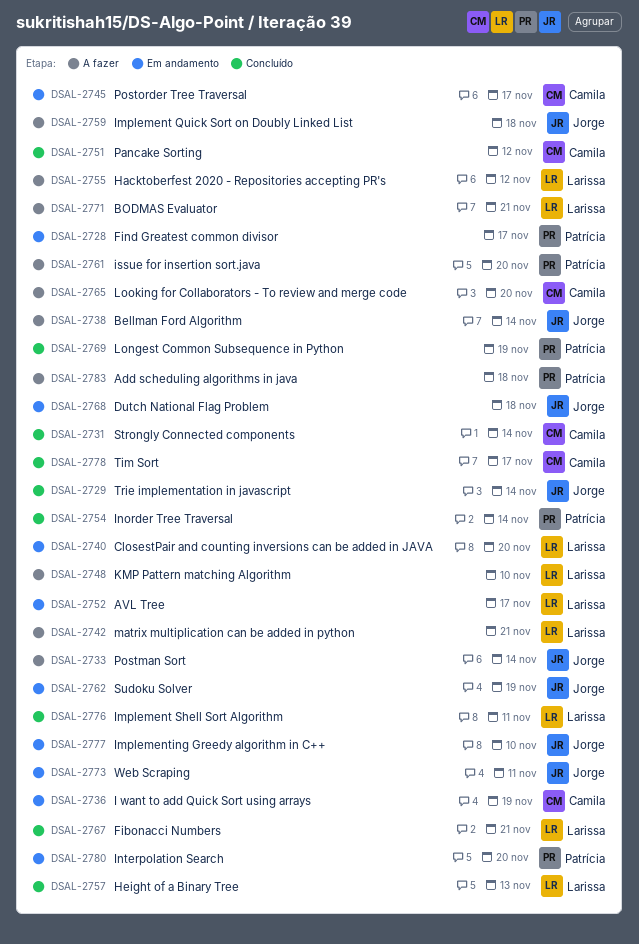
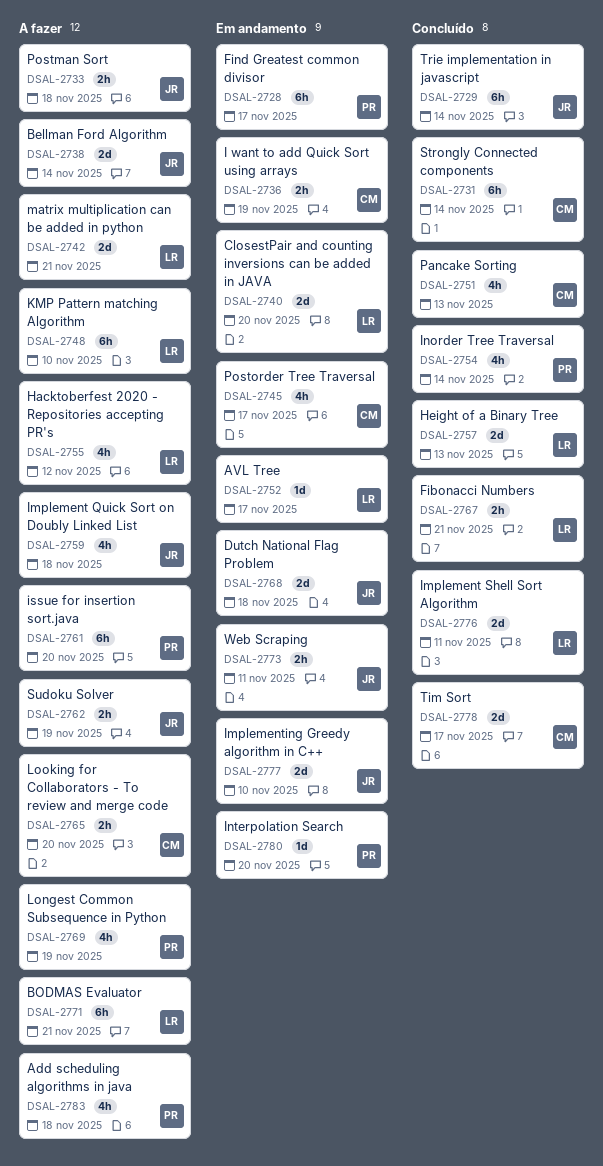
DSAL-2733, due: Nov 14 -> Nov 18
DSAL-2751, due: Nov 12 -> Nov 13
DSAL-2762, status: Em andamento -> A fazer
DSAL-2769, status: Concluído -> A fazer

